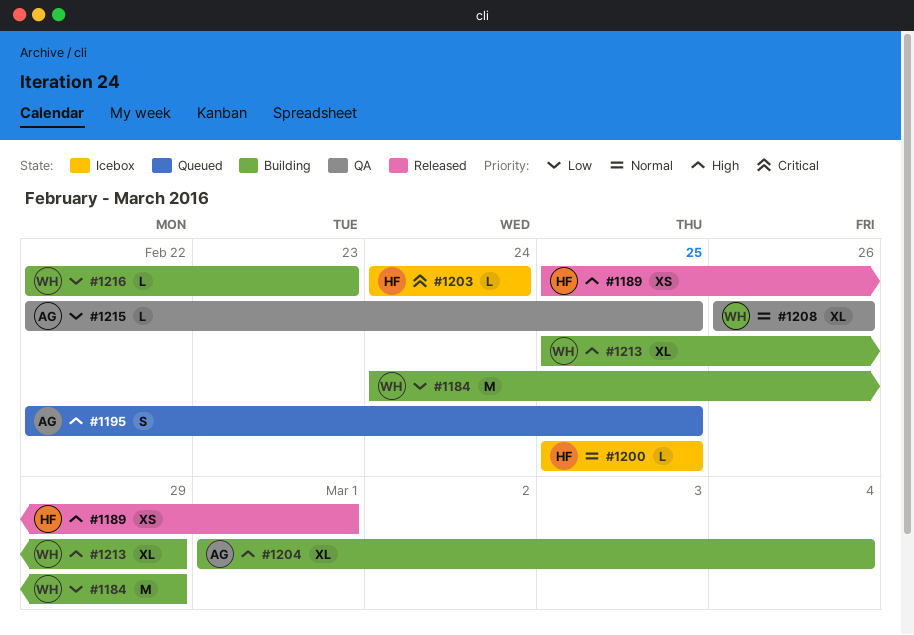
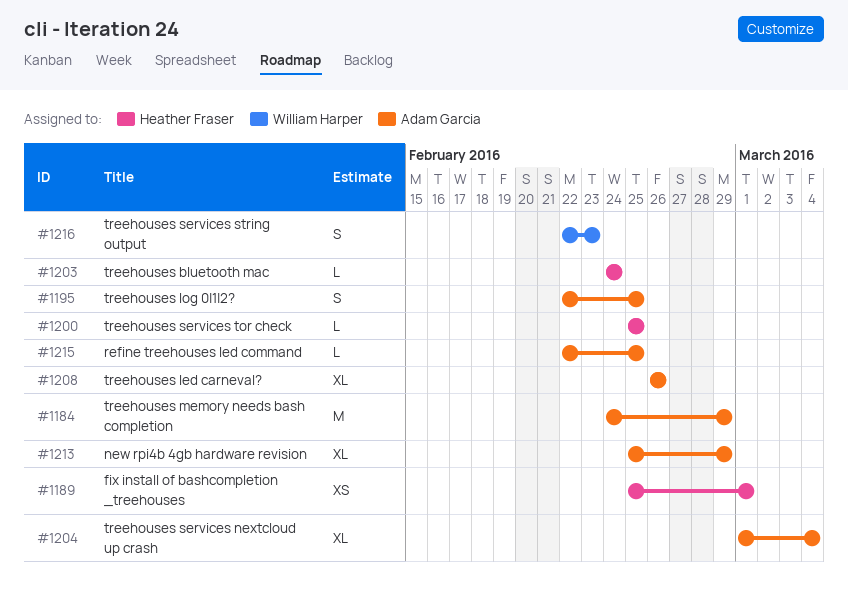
#1184, owner: William Harper -> Adam Garcia
#1208, owner: William Harper -> Adam Garcia
#1213, owner: William Harper -> Adam Garcia
#1216, estimate: L -> S

